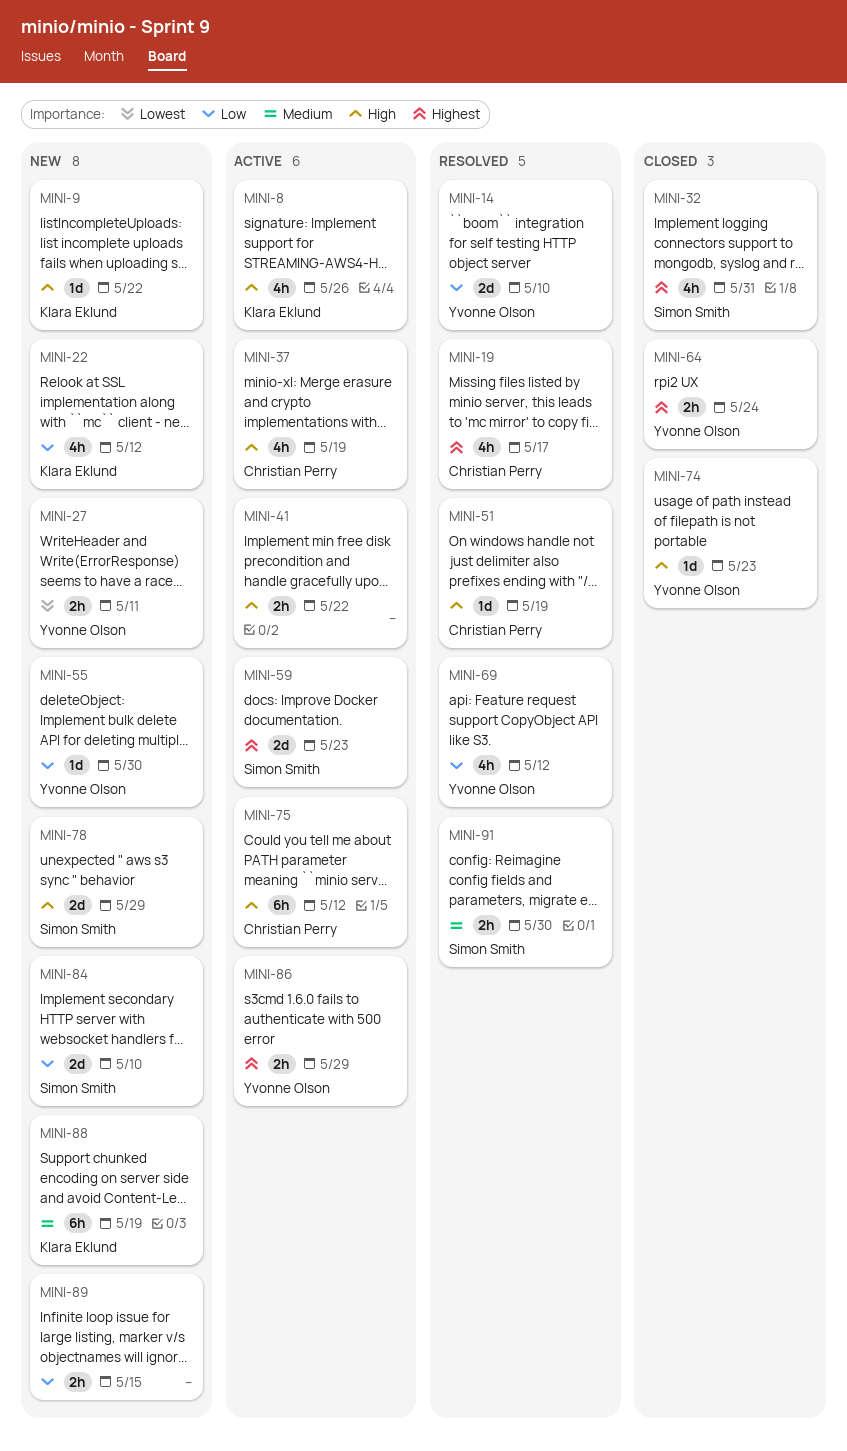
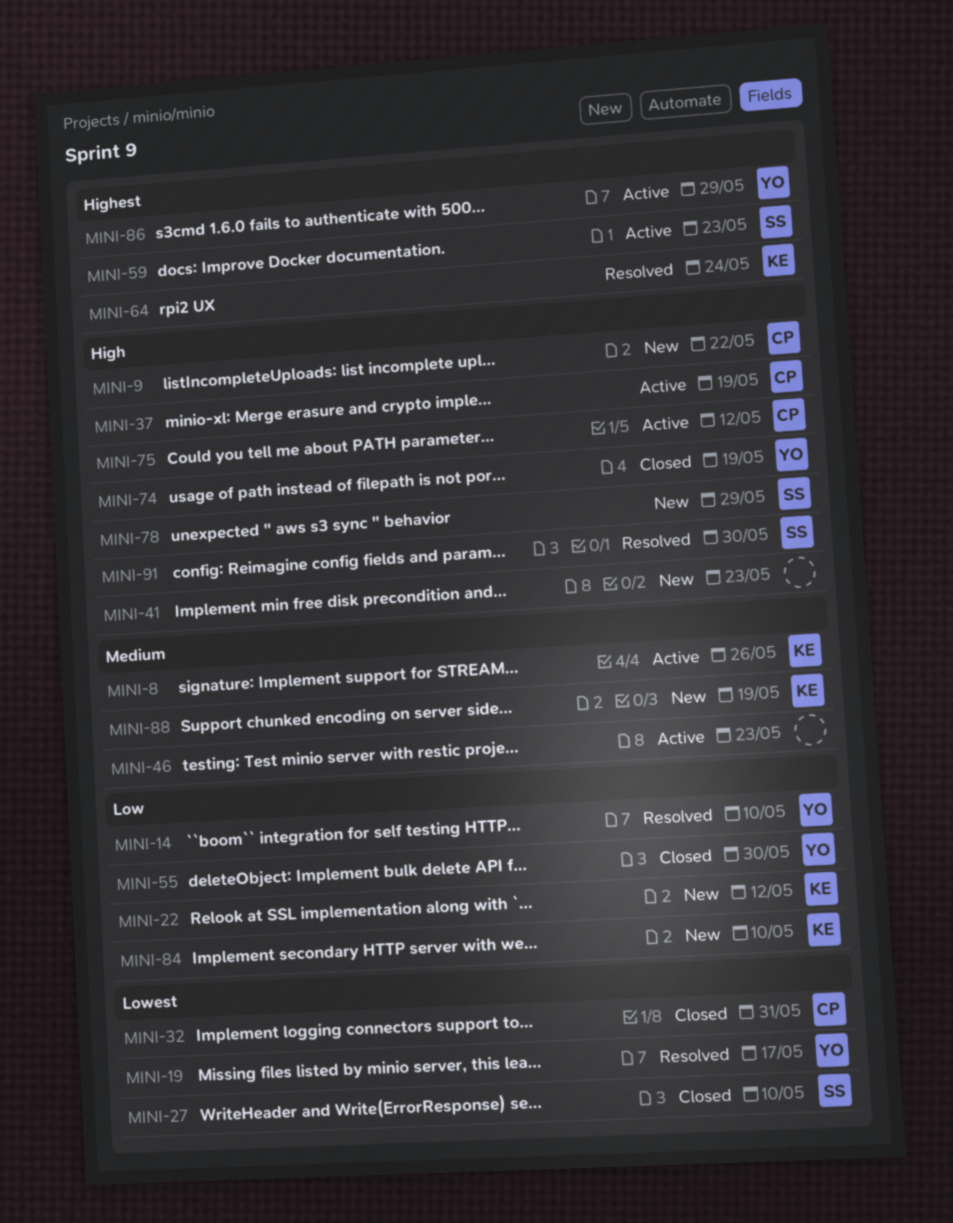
MINI-8, priority: High -> Medium
MINI-9, owner: Klara Eklund -> Christian Perry
MINI-19, owner: Christian Perry -> Yvonne Olson
MINI-19, priority: Highest -> Lowest
MINI-27, status: New -> Closed
MINI-27, owner: Yvonne Olson -> Simon Smith
MINI-27, due: May 11 -> May 10
MINI-32, owner: Simon Smith -> Christian Perry
MINI-32, priority: Highest -> Lowest
MINI-41, status: Active -> New
MINI-41, due: May 22 -> May 23
MINI-46: none -> present
MINI-51: present -> none
MINI-55, status: New -> Closed
MINI-64, status: Closed -> Resolved
MINI-64, owner: Yvonne Olson -> Klara Eklund
MINI-69: present -> none
MINI-74, due: May 23 -> May 19
MINI-84, owner: Simon Smith -> Klara Eklund
MINI-89: present -> none
MINI-91, priority: Medium -> High

